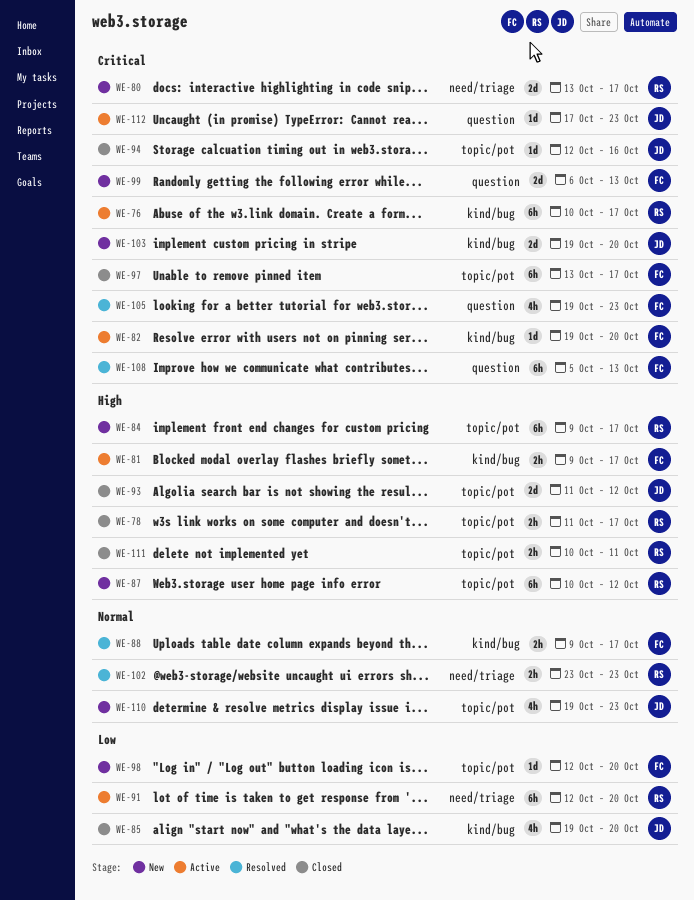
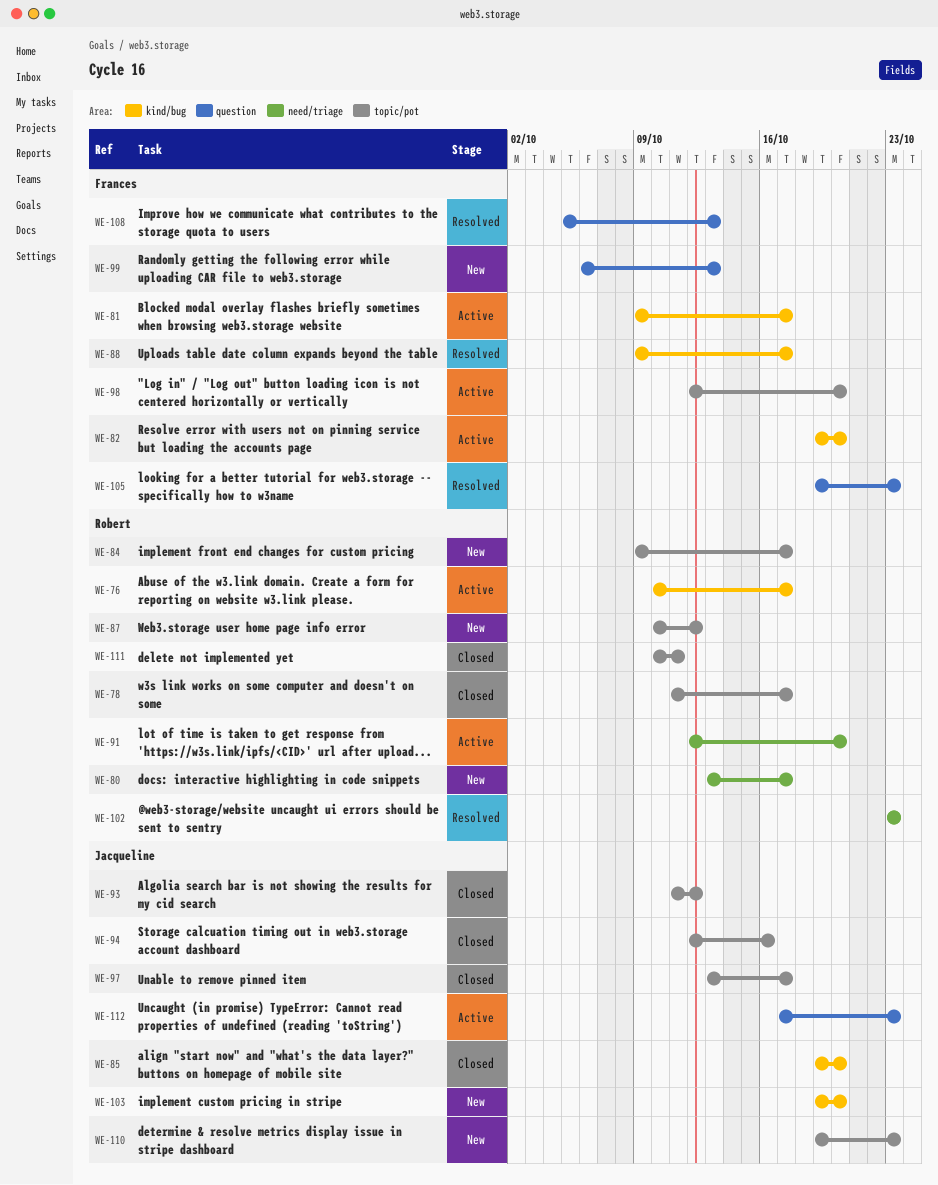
WE-97, owner: Frances -> Jacqueline
WE-98, status: New -> Active

